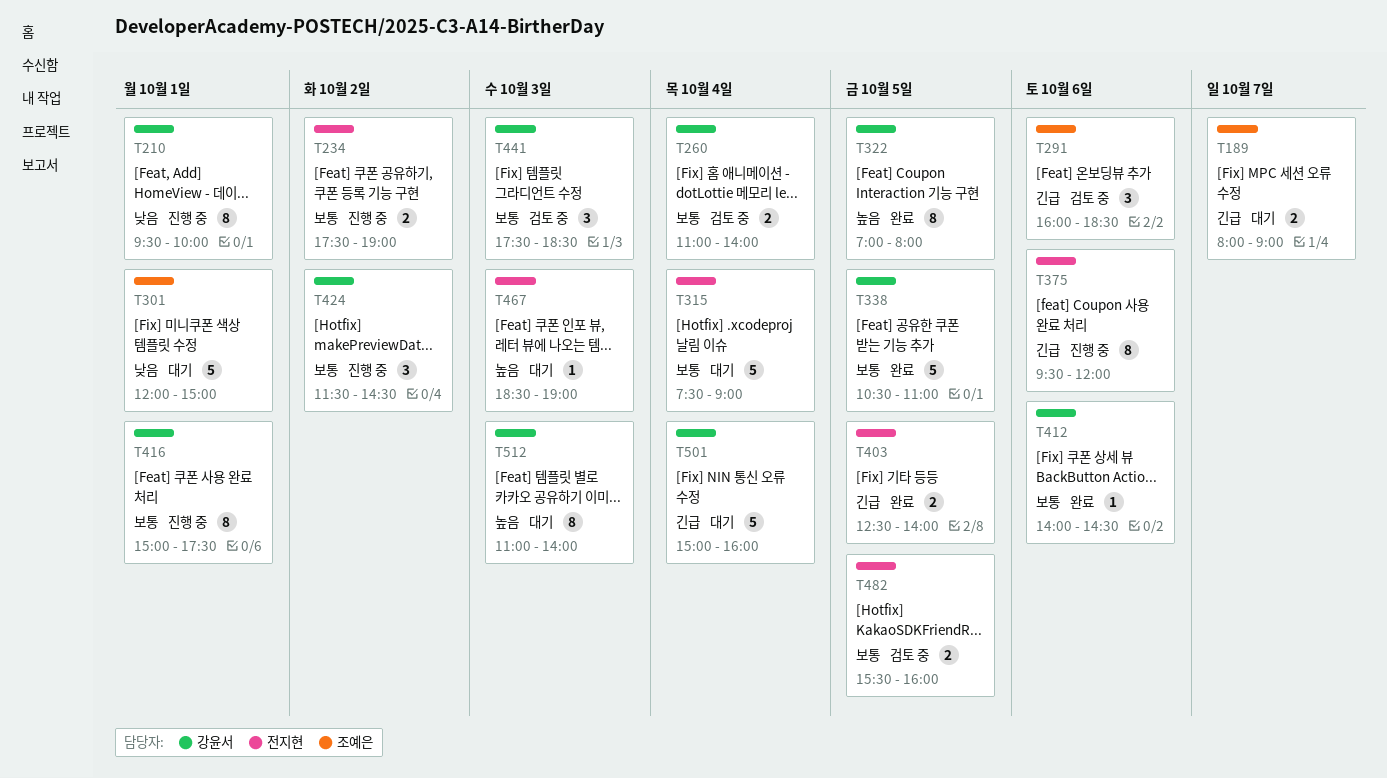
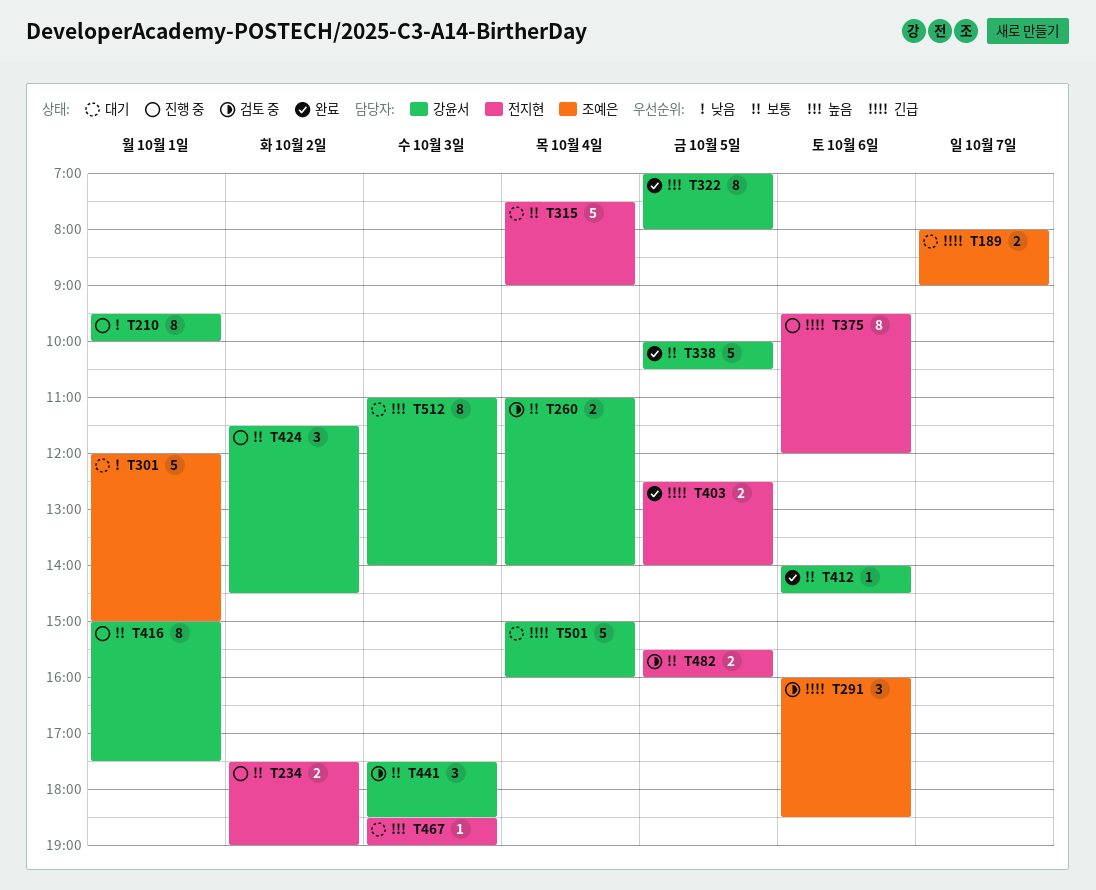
T338, begins: 10:30 -> 10:00
T338, ends: 11:00 -> 10:30

